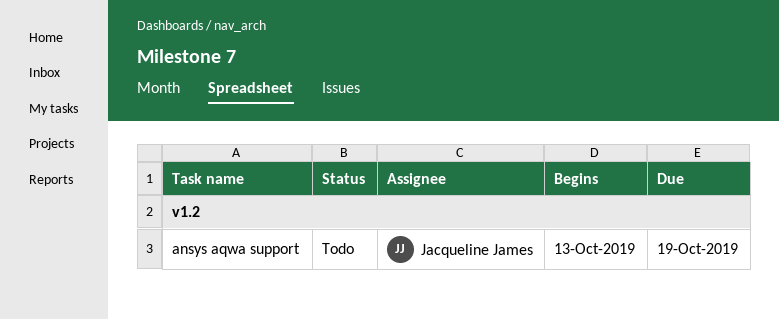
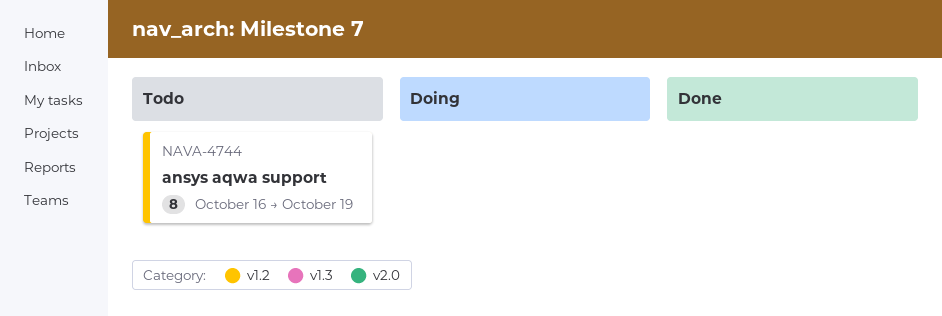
ansys aqwa support, start: Oct 13 -> Oct 16

